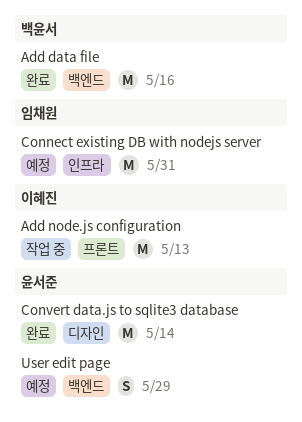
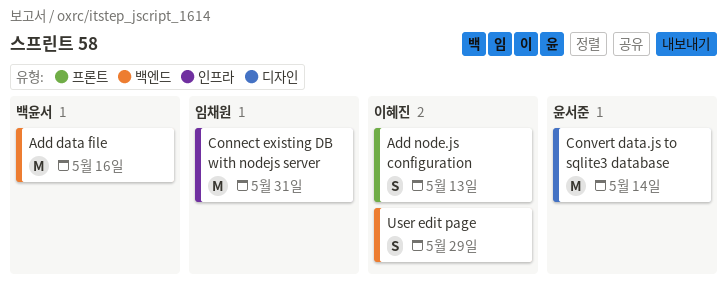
Add node.js configuration, estimate: M -> S
User edit page, owner: 윤서준 -> 이혜진

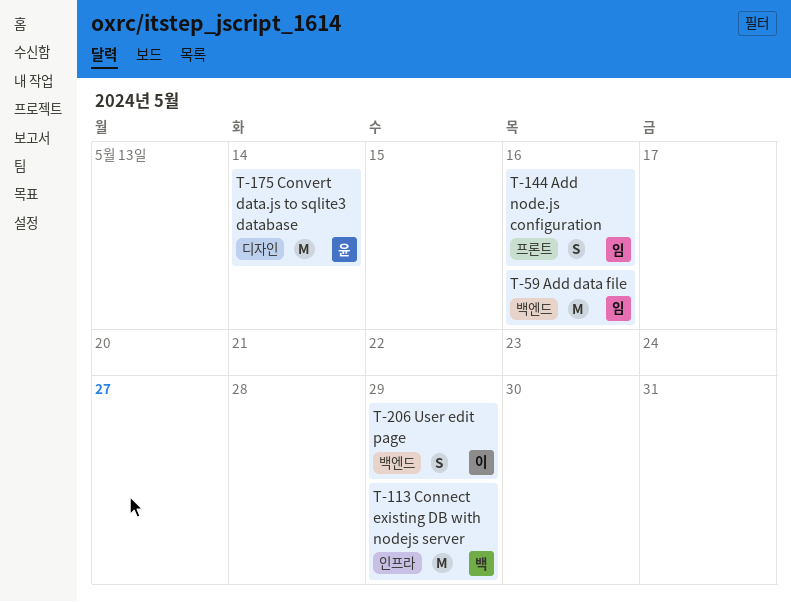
Add data file, owner: 백윤서 -> 임채원
Add node.js configuration, owner: 이혜진 -> 임채원
Add node.js configuration, due: May 13 -> May 16
Connect existing DB with nodejs server, owner: 임채원 -> 백윤서
Connect existing DB with nodejs server, due: May 31 -> May 29

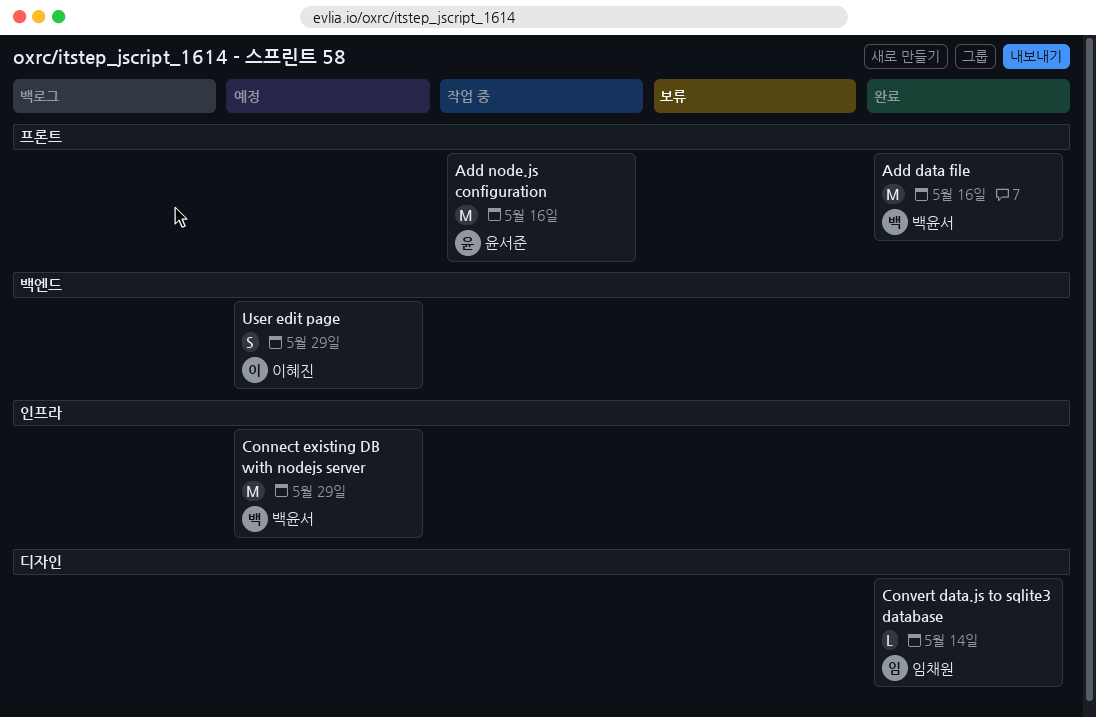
Add data file, owner: 임채원 -> 백윤서
Add data file, label: 백엔드 -> 프론트
Add node.js configuration, owner: 임채원 -> 윤서준
Add node.js configuration, estimate: S -> M
Convert data.js to sqlite3 database, owner: 윤서준 -> 임채원
Convert data.js to sqlite3 database, estimate: M -> L

